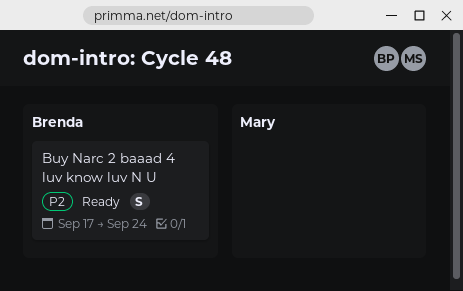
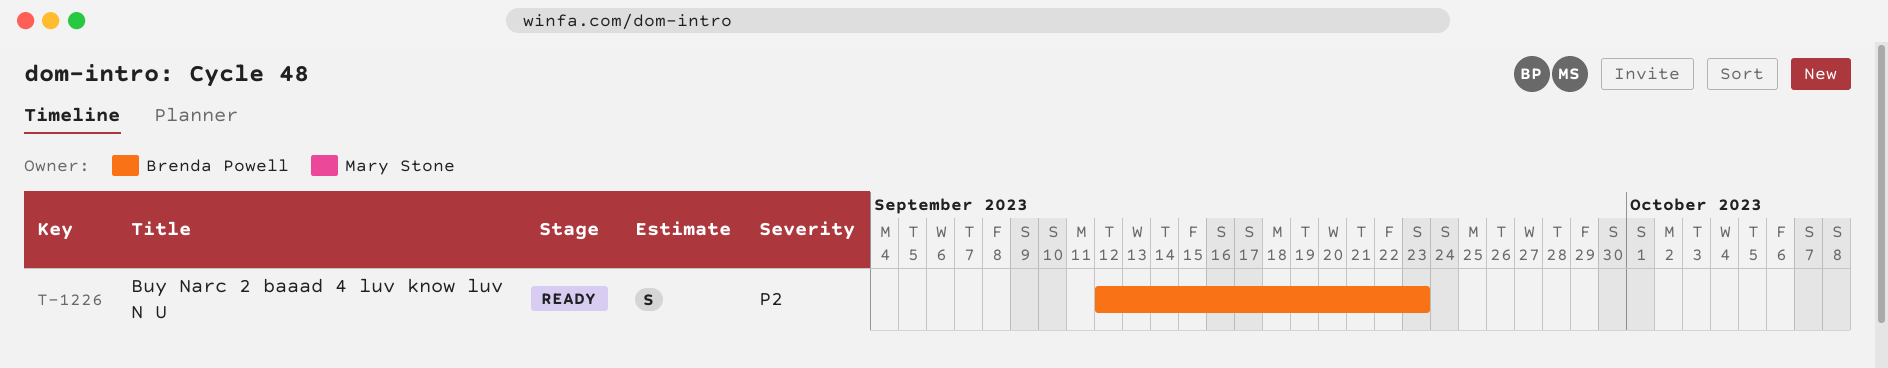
Buy Narc 2 baaad 4 luv know luv N U, start: Sep 17 -> Sep 12
Buy Narc 2 baaad 4 luv know luv N U, due: Sep 24 -> Sep 23

